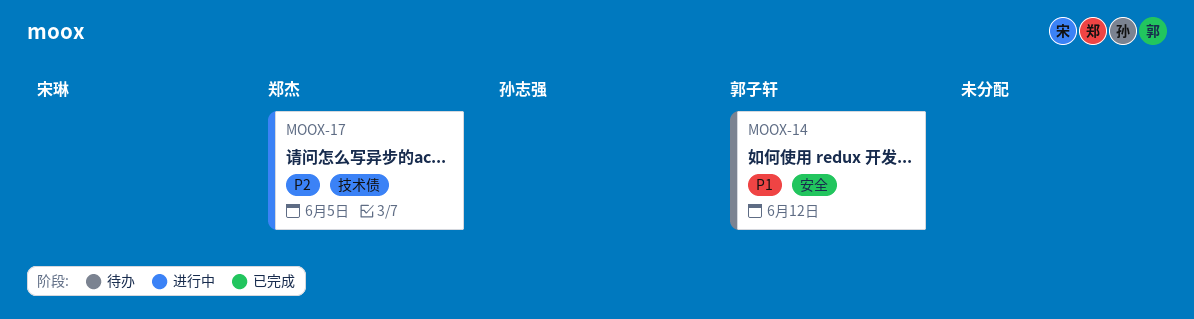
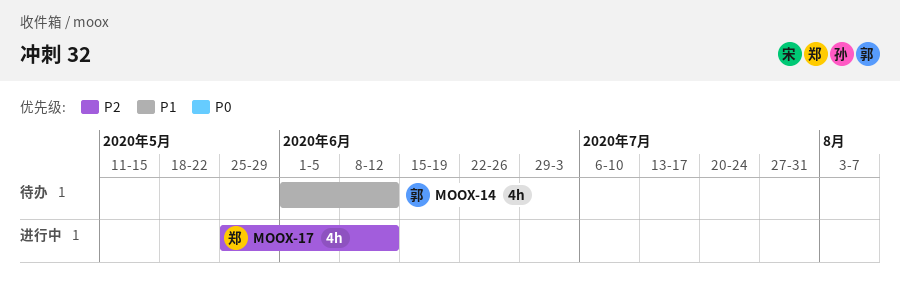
MOOX-17, due: Jun 5 -> Jun 12

